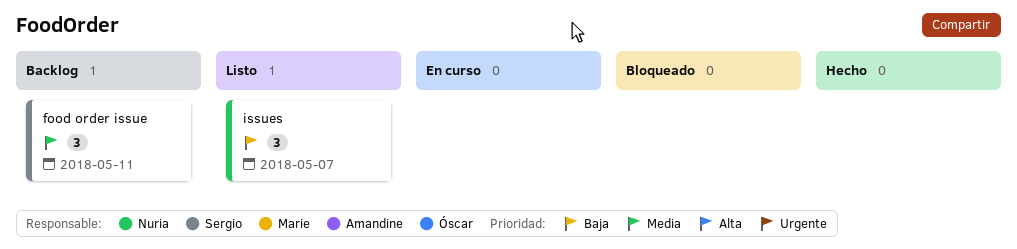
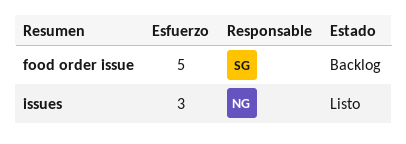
food order issue, estimate: 3 -> 5

